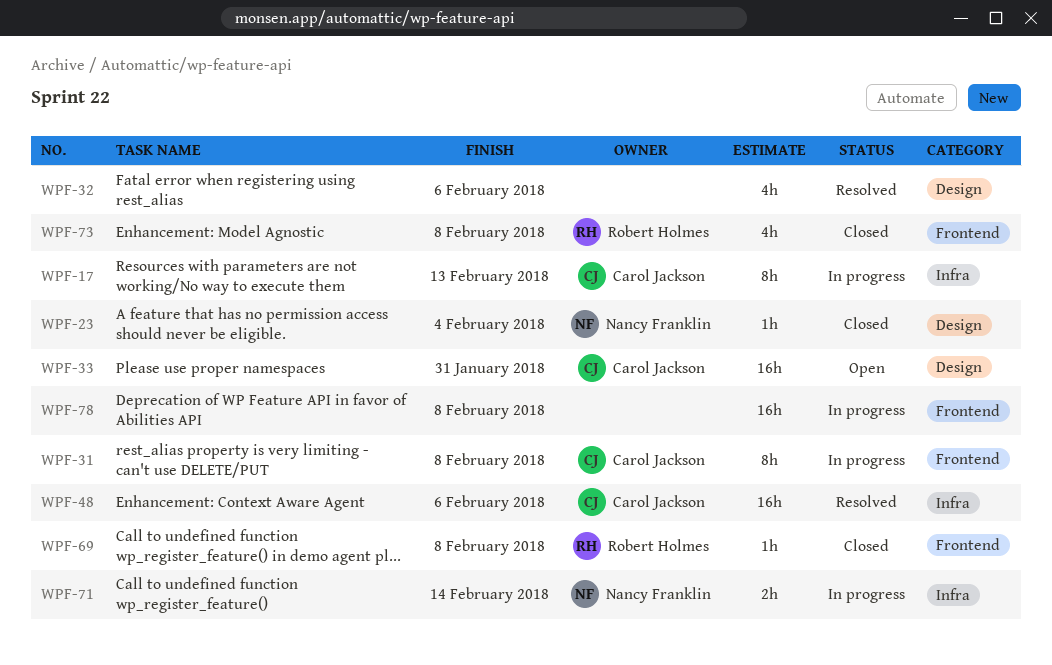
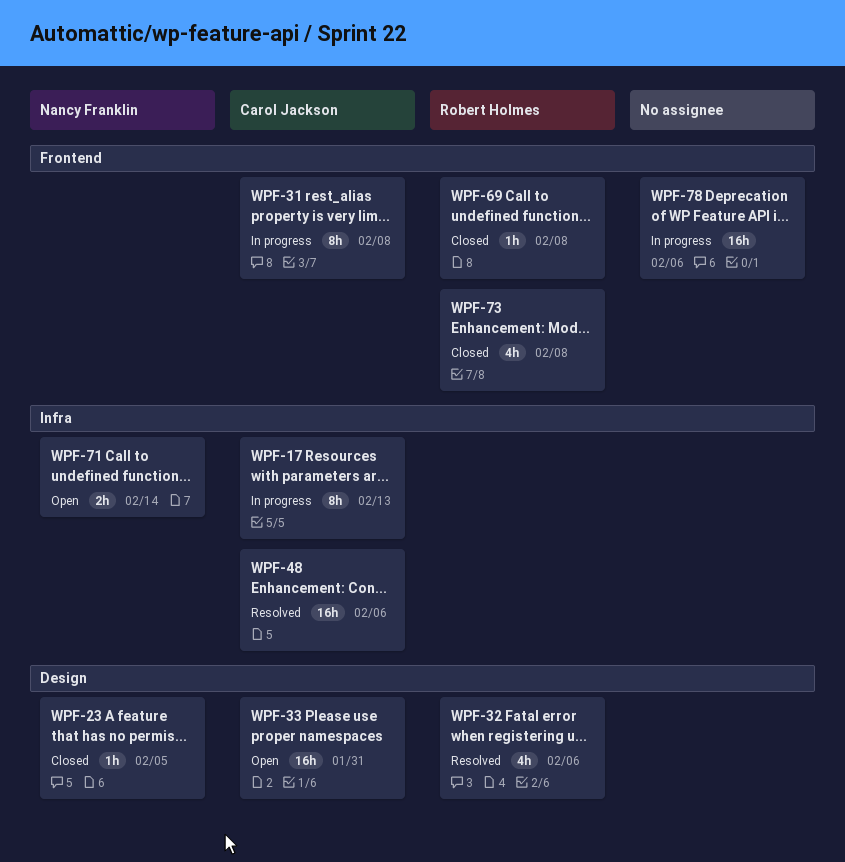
WPF-23, due: Feb 4 -> Feb 5
WPF-32, owner: none -> Robert Holmes
WPF-71, status: In progress -> Open
WPF-78, due: Feb 8 -> Feb 6

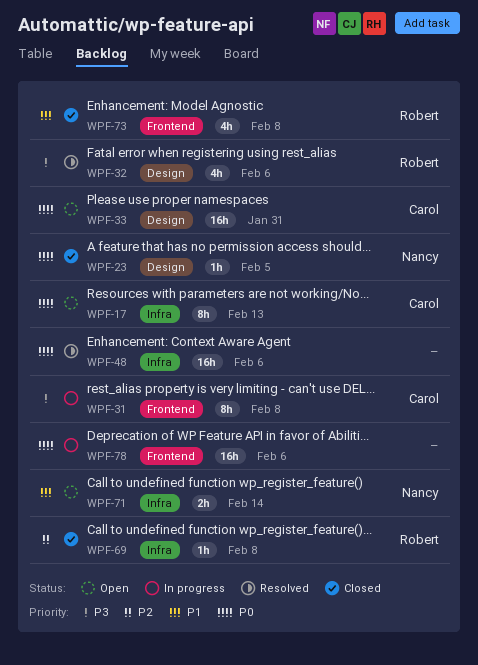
WPF-17, status: In progress -> Open
WPF-48, owner: Carol Jackson -> none
WPF-69, label: Frontend -> Infra

